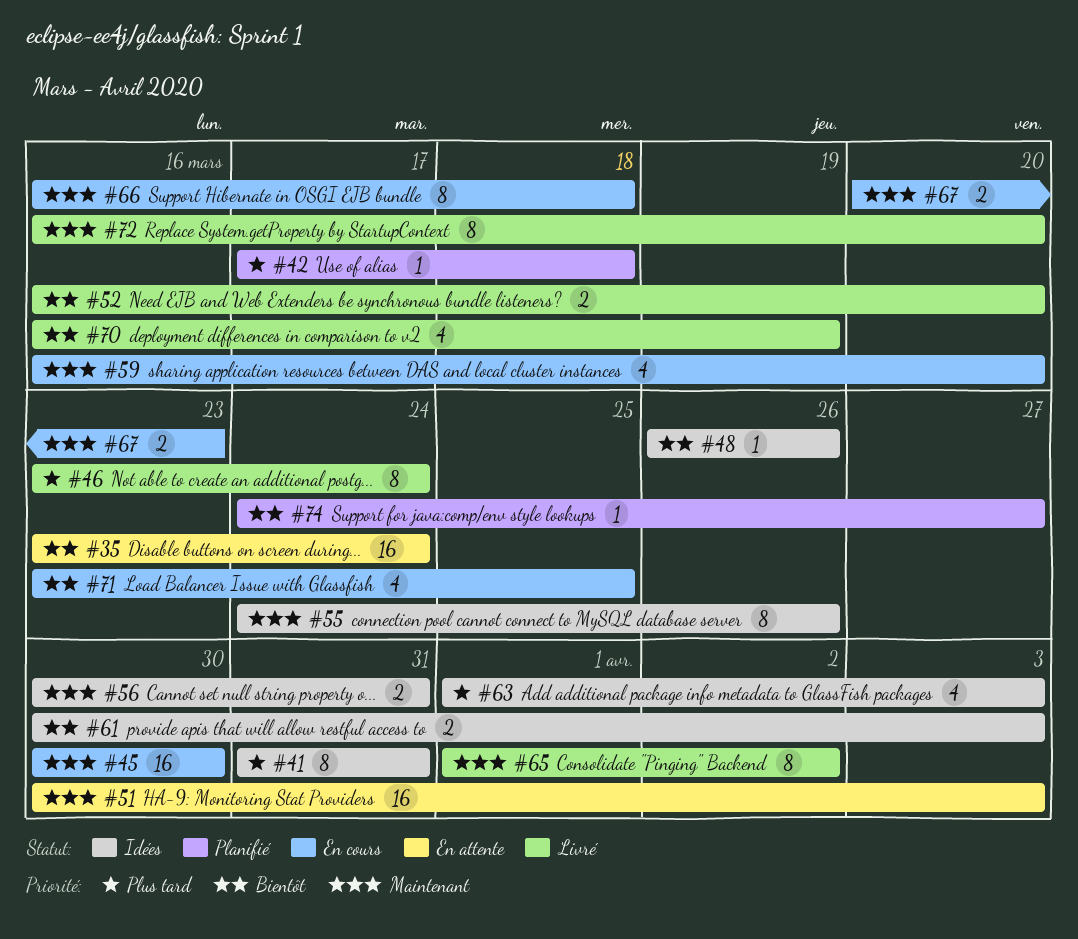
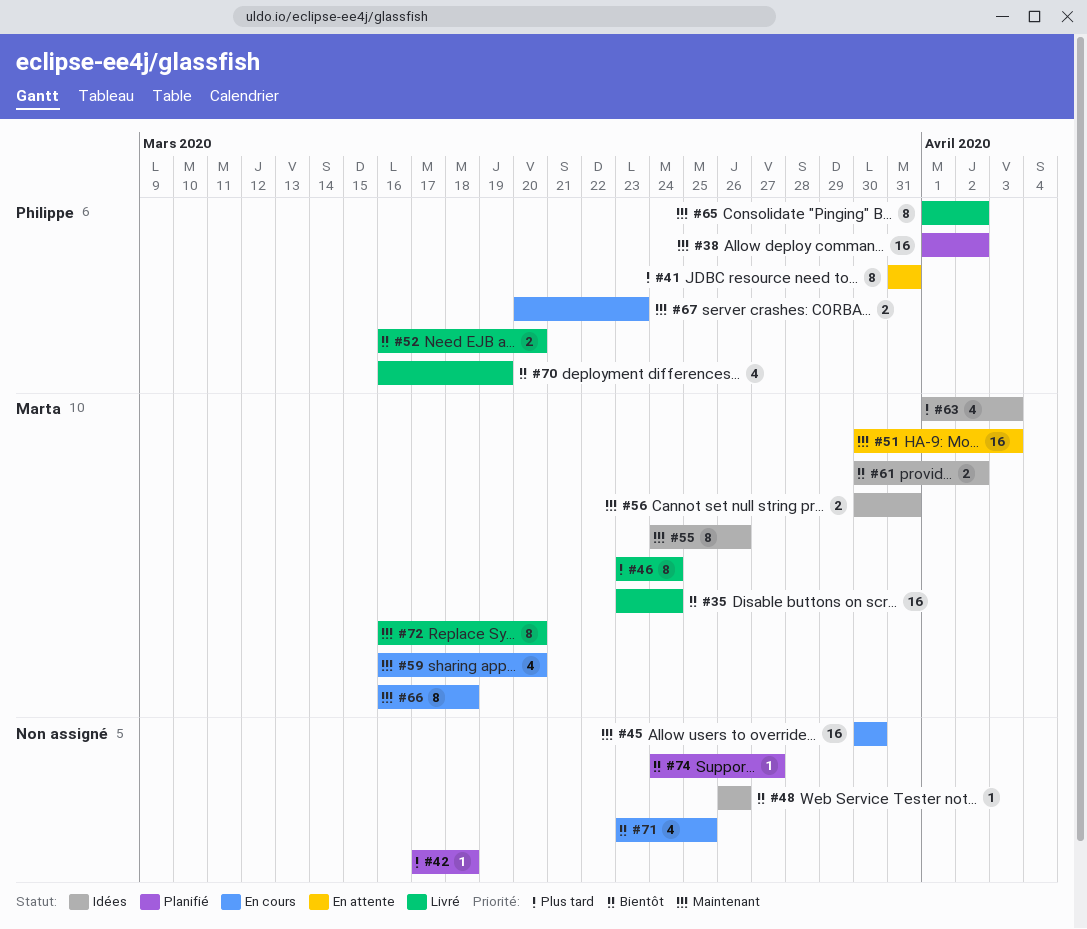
#35, status: En attente -> Livré
#38: none -> present
#41, status: Idées -> En attente
#61, due: Apr 3 -> Apr 2

